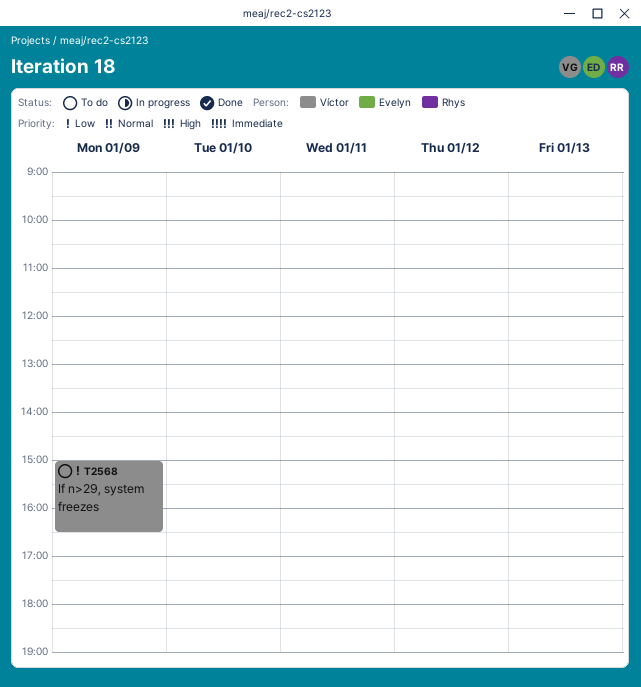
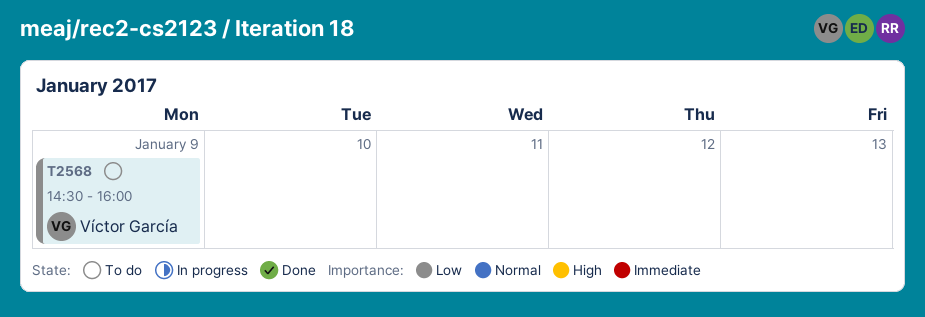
T2568, begins: 15:00 -> 14:30
T2568, ends: 16:30 -> 16:00

